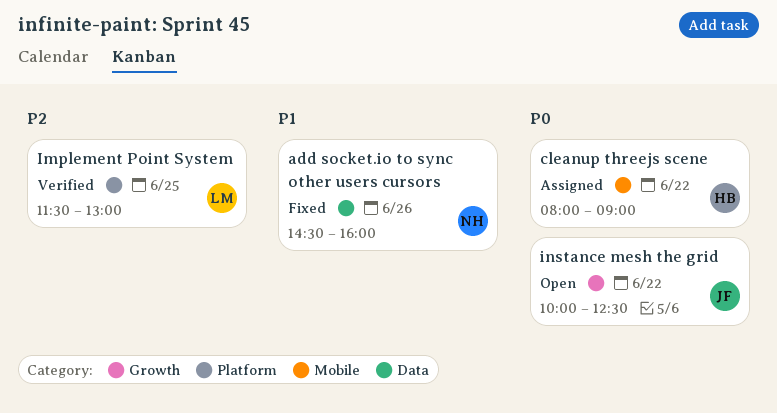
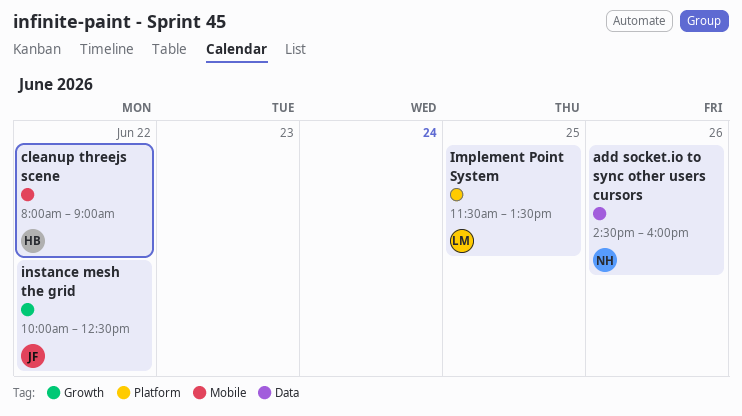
Implement Point System, ends: 13:00 -> 13:30

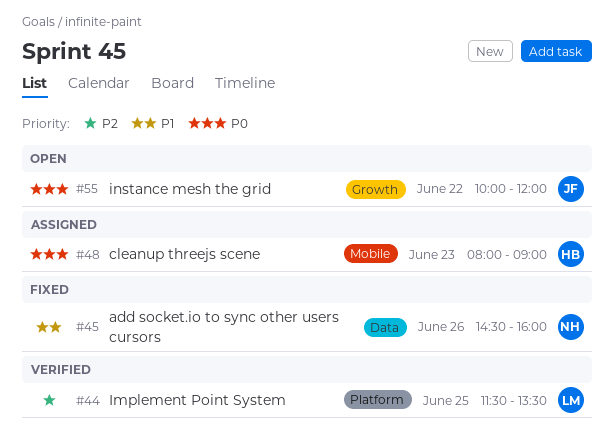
cleanup threejs scene, day: Jun 22 -> Jun 23
instance mesh the grid, ends: 12:30 -> 12:00

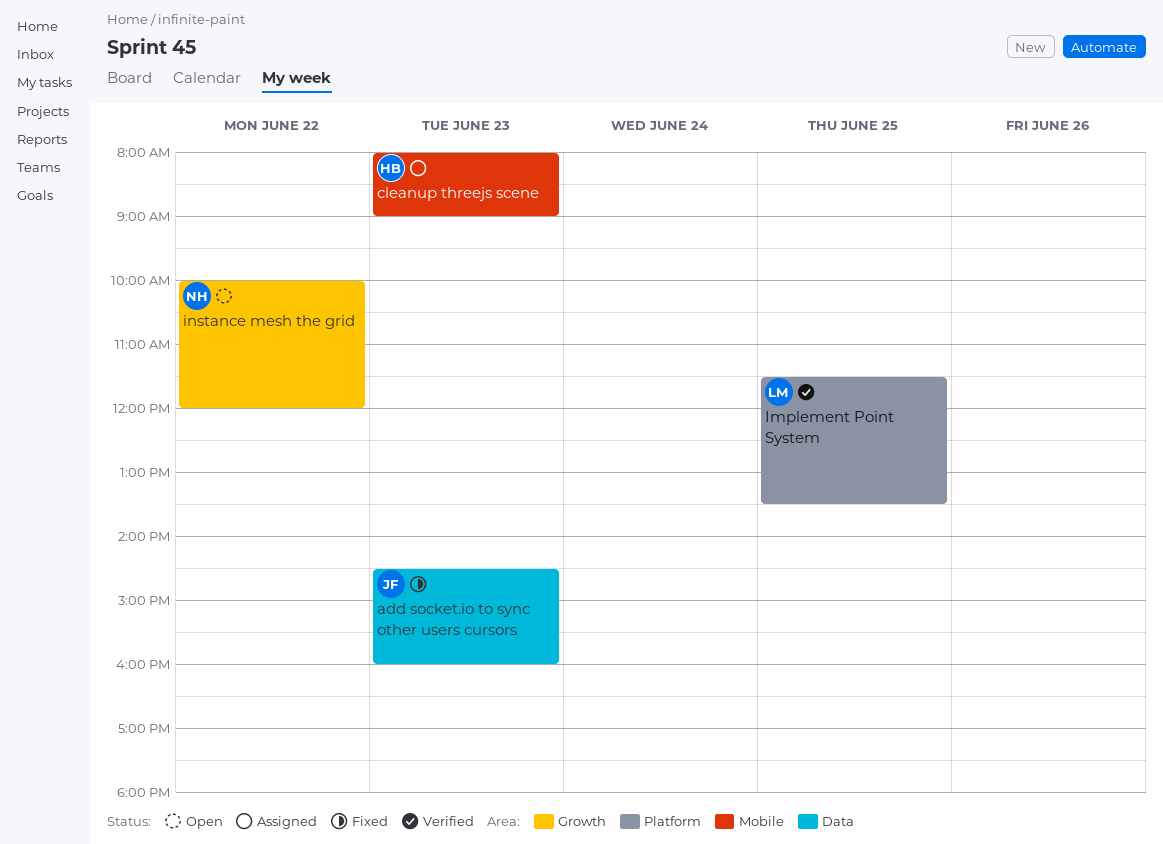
add socket.io to sync other users cursors, owner: NH -> JF
add socket.io to sync other users cursors, day: Jun 26 -> Jun 23
instance mesh the grid, owner: JF -> NH

